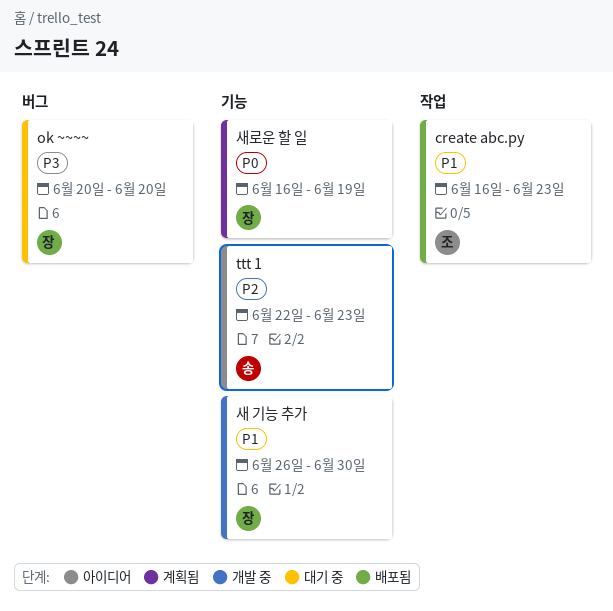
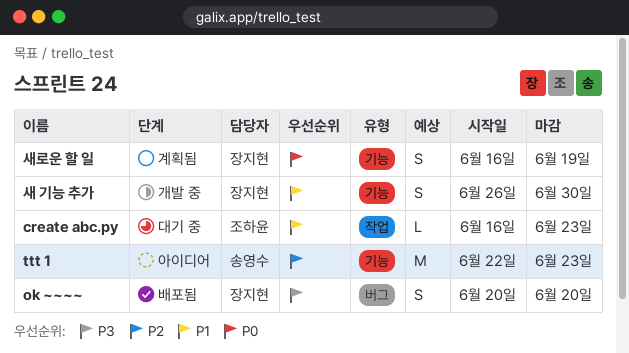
create abc.py, status: 배포됨 -> 대기 중
ok ~~~~, status: 대기 중 -> 배포됨

